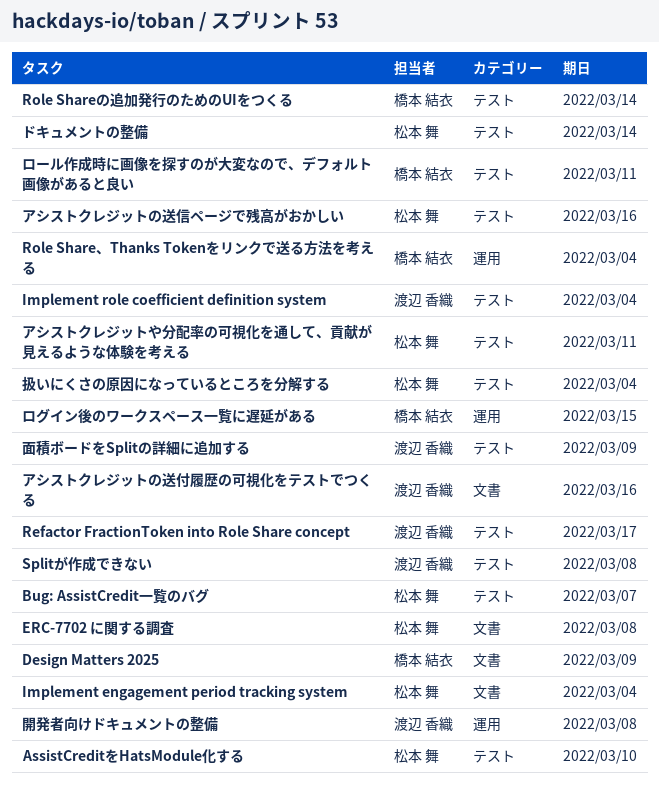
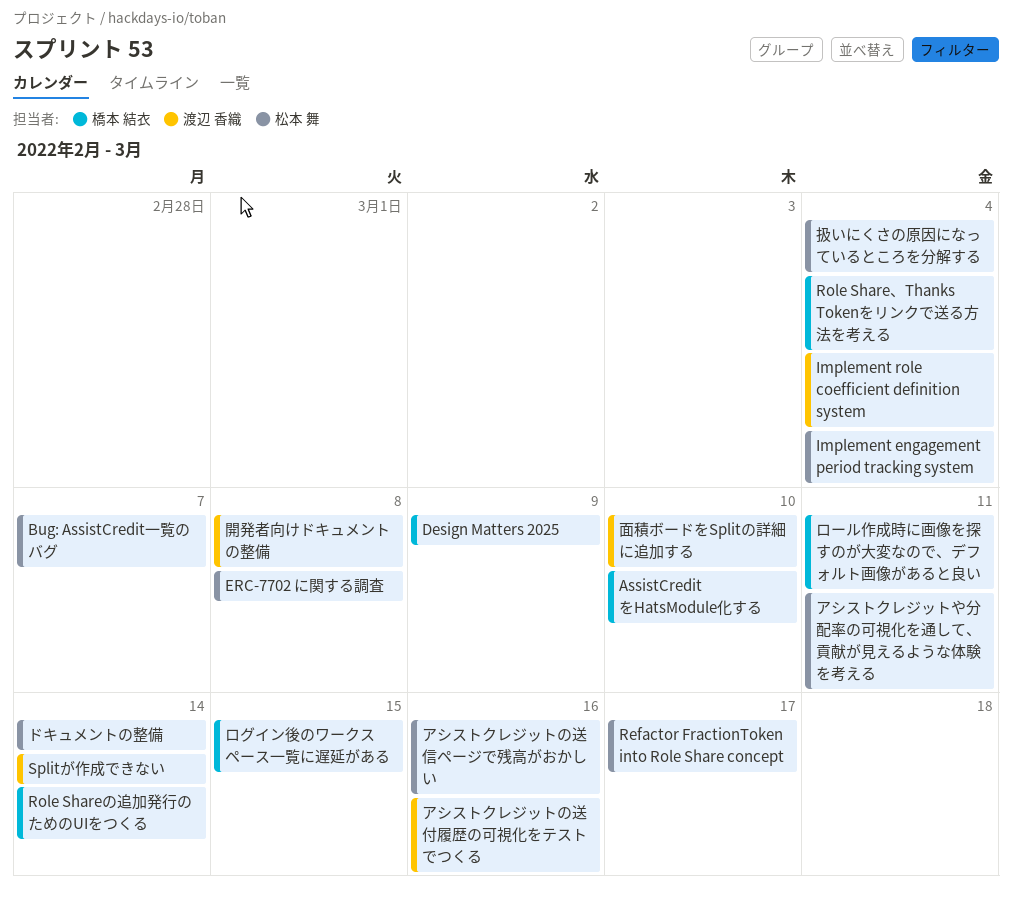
AssistCreditをHatsModule化する, owner: 松本 舞 -> 橋本 結衣
Refactor FractionToken into Role Share concept, owner: 渡辺 香織 -> 松本 舞
Splitが作成できない, due: Mar 8 -> Mar 14
面積ボードをSplitの詳細に追加する, due: Mar 9 -> Mar 10

